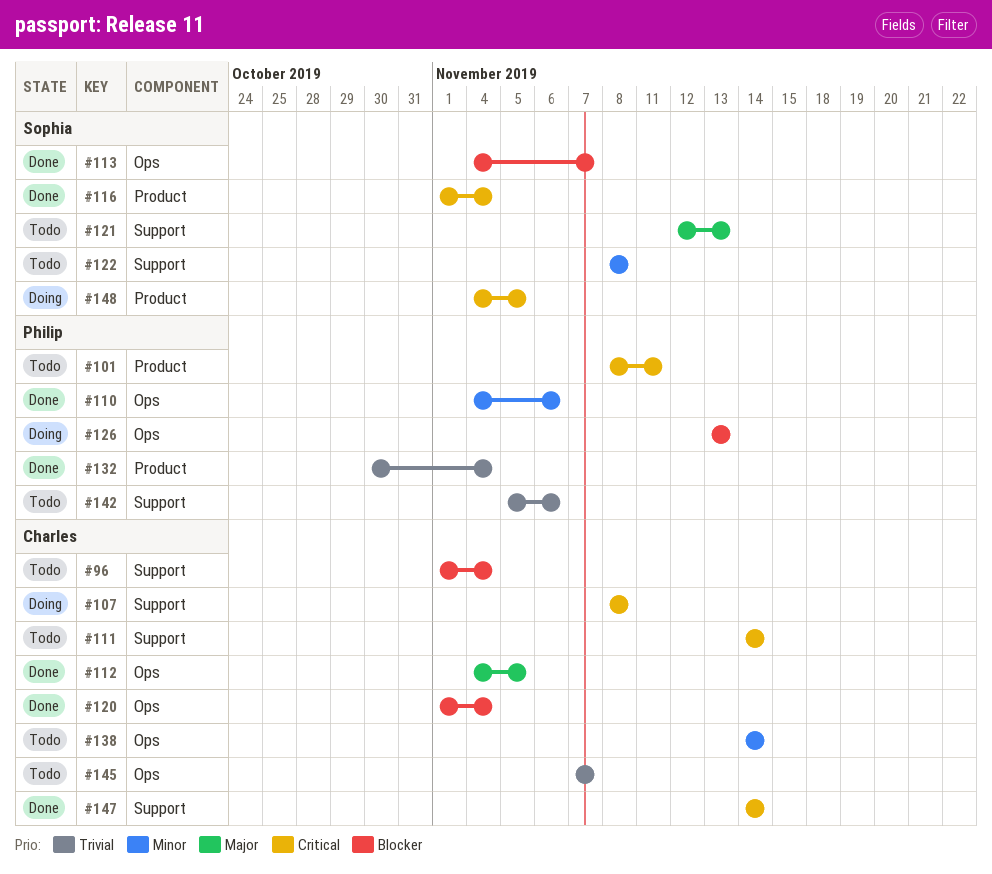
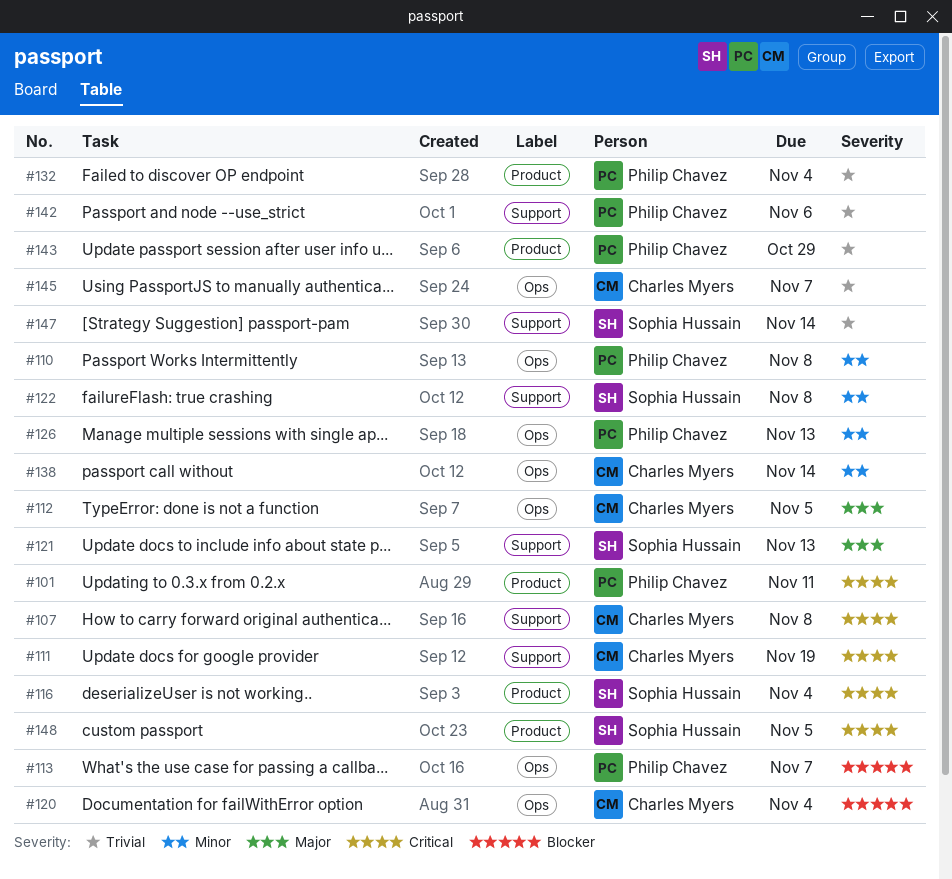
#96: present -> none
#110, due: Nov 6 -> Nov 8
#111, due: Nov 14 -> Nov 19
#113, owner: Sophia Hussain -> Philip Chavez
#126, priority: Blocker -> Minor
#143: none -> present
#147, owner: Charles Myers -> Sophia Hussain
#147, priority: Critical -> Trivial

